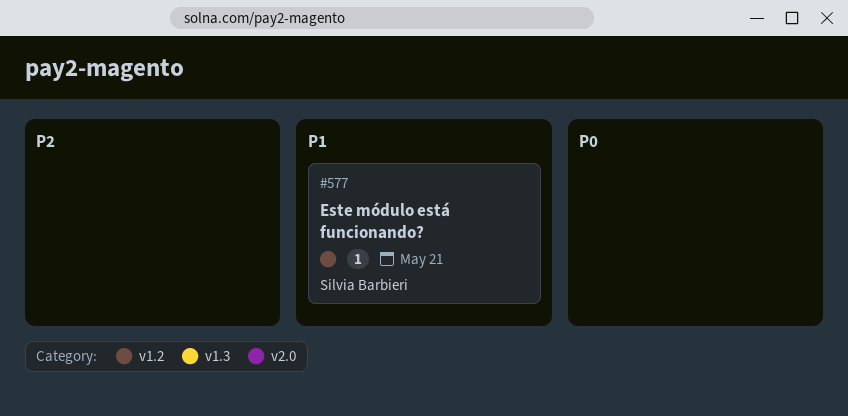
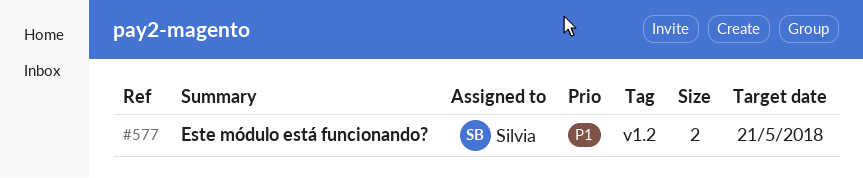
#577, estimate: 1 -> 2

